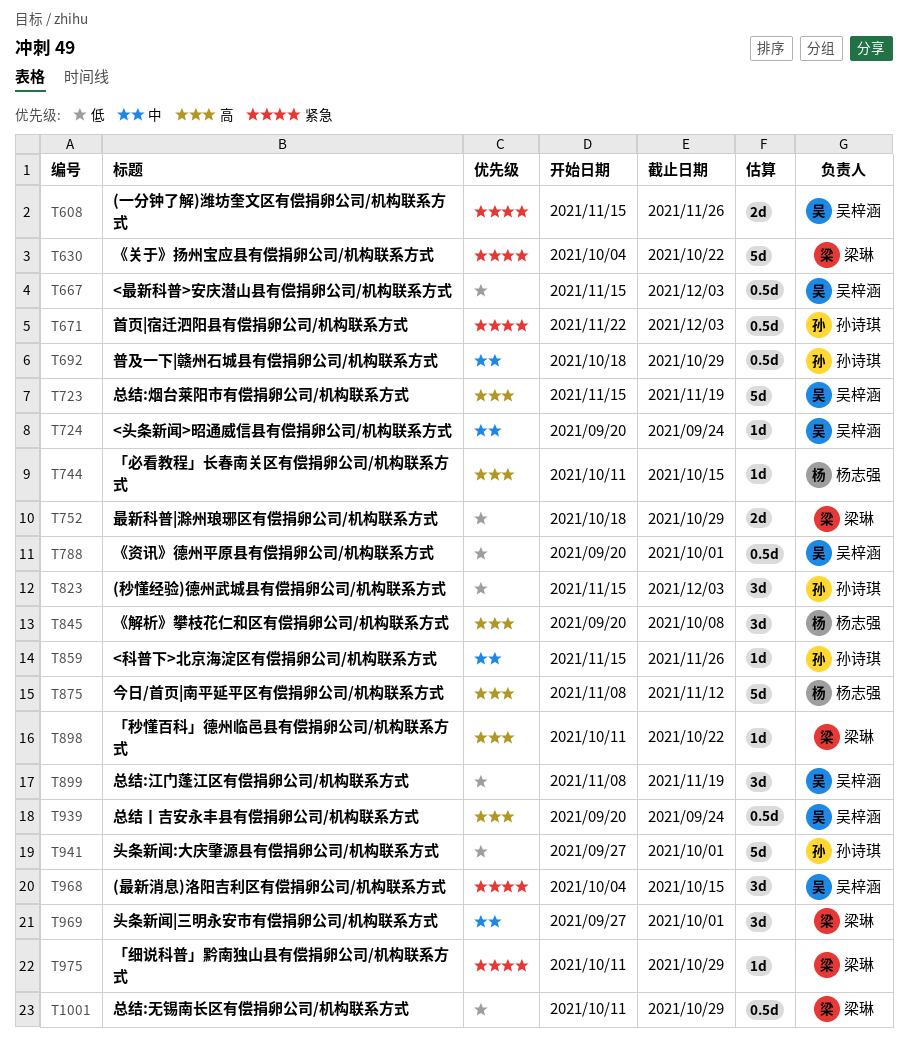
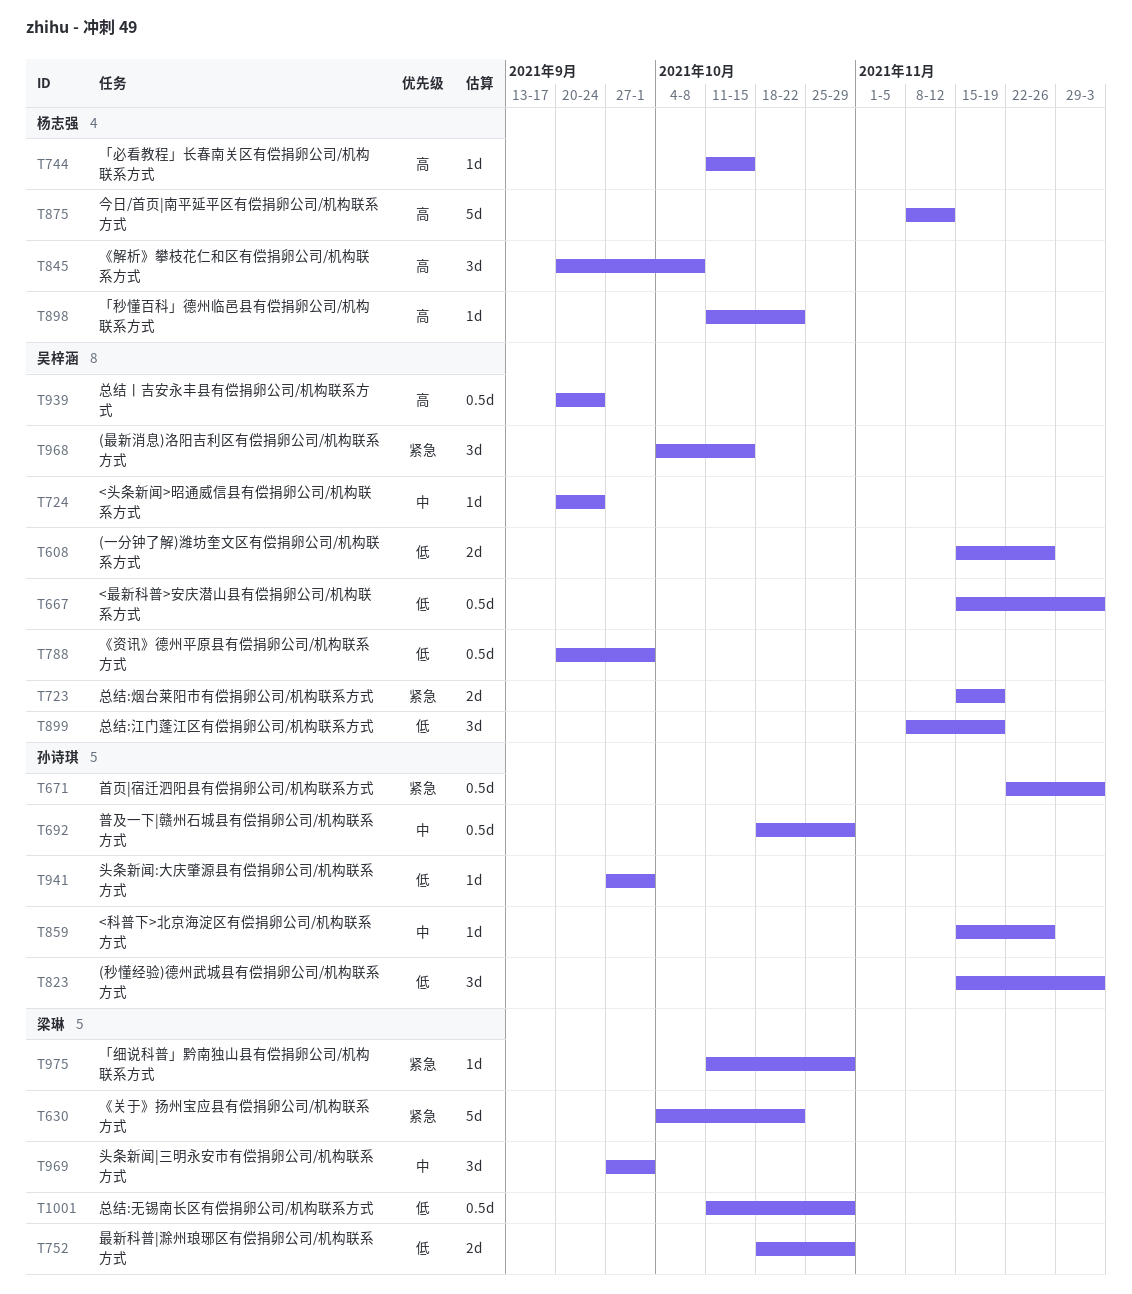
T608, priority: 紧急 -> 低
T723, priority: 高 -> 紧急
T723, estimate: 5d -> 2d
T898, owner: 梁琳 -> 杨志强
T941, estimate: 5d -> 1d

